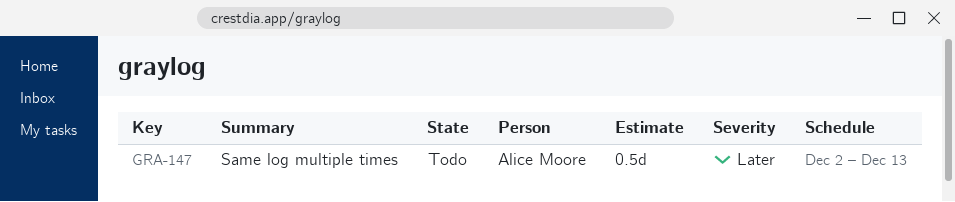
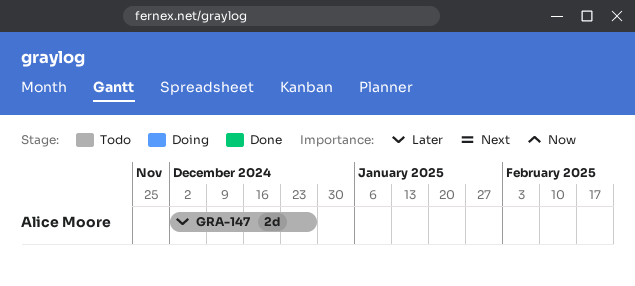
GRA-147, estimate: 0.5d -> 2d
GRA-147, due: Dec 13 -> Dec 27

